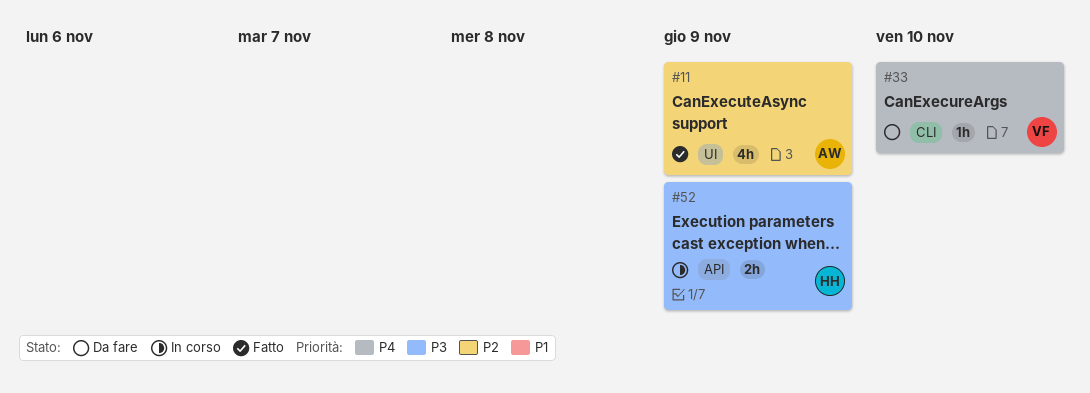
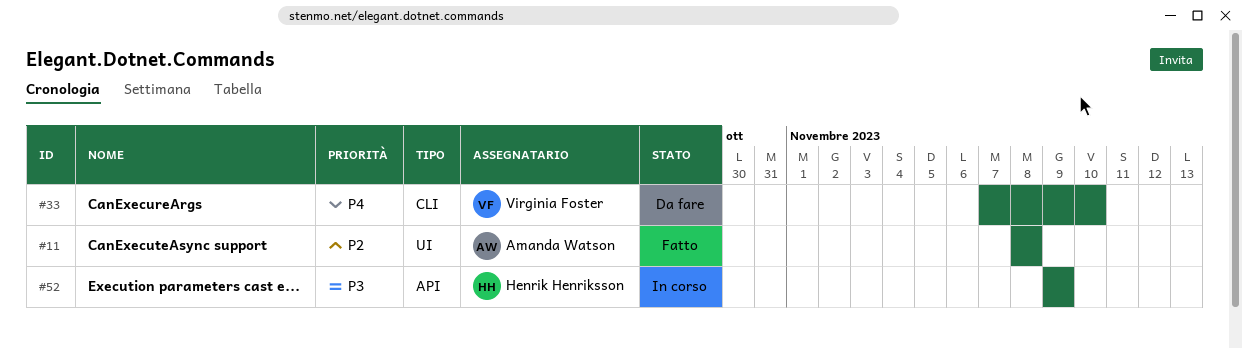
#11, due: Nov 9 -> Nov 8

